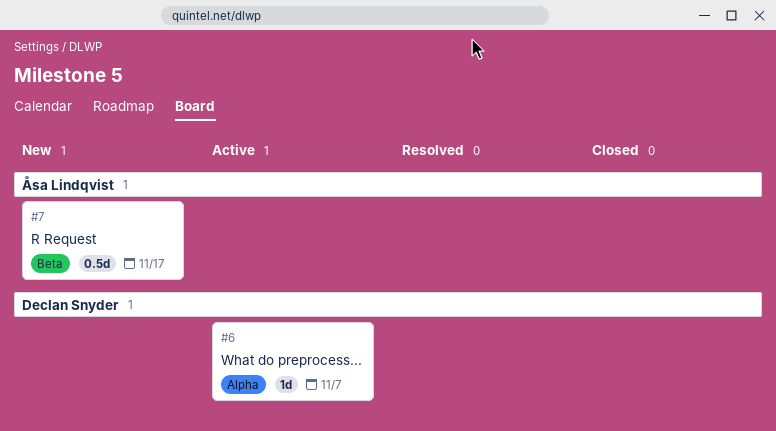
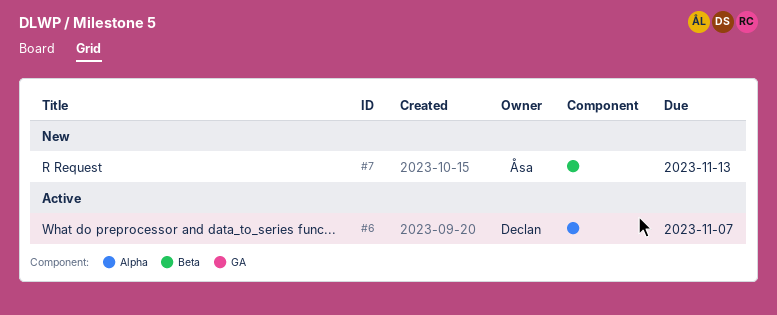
#7, due: Nov 17 -> Nov 13

